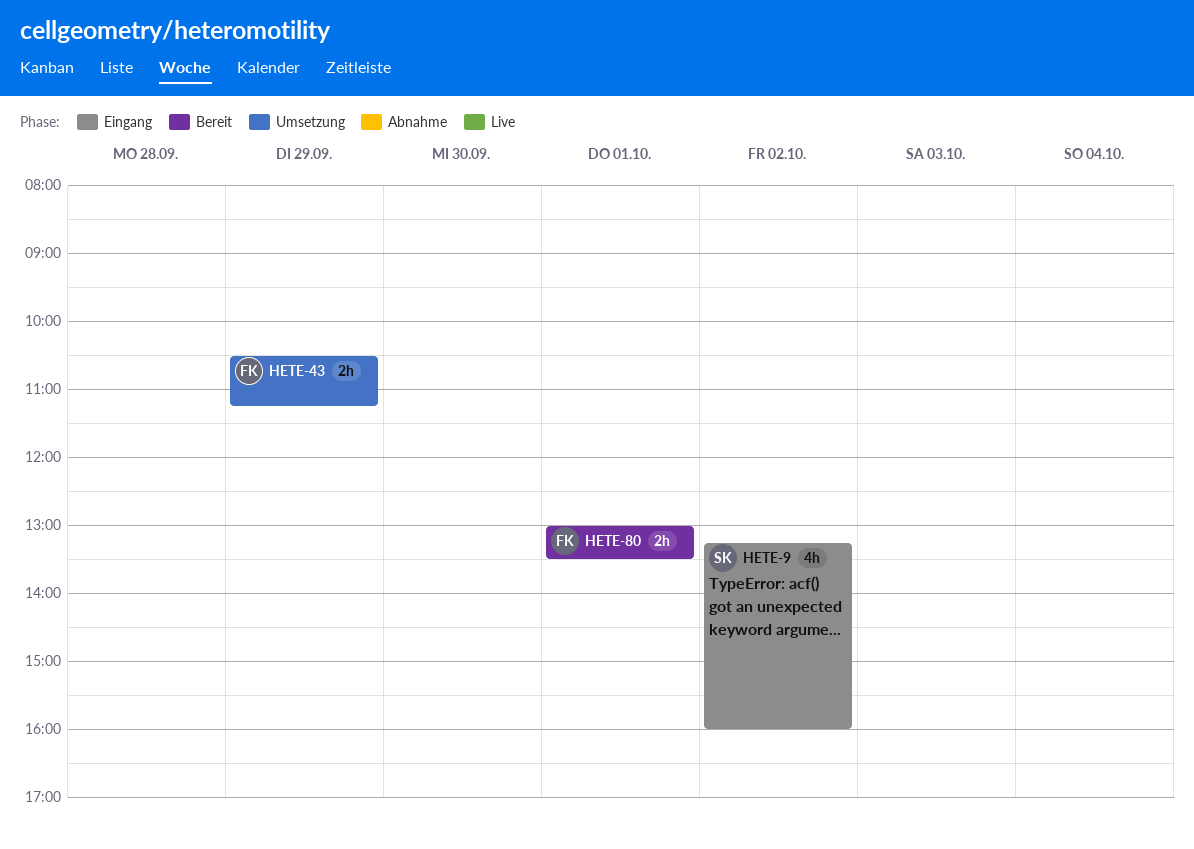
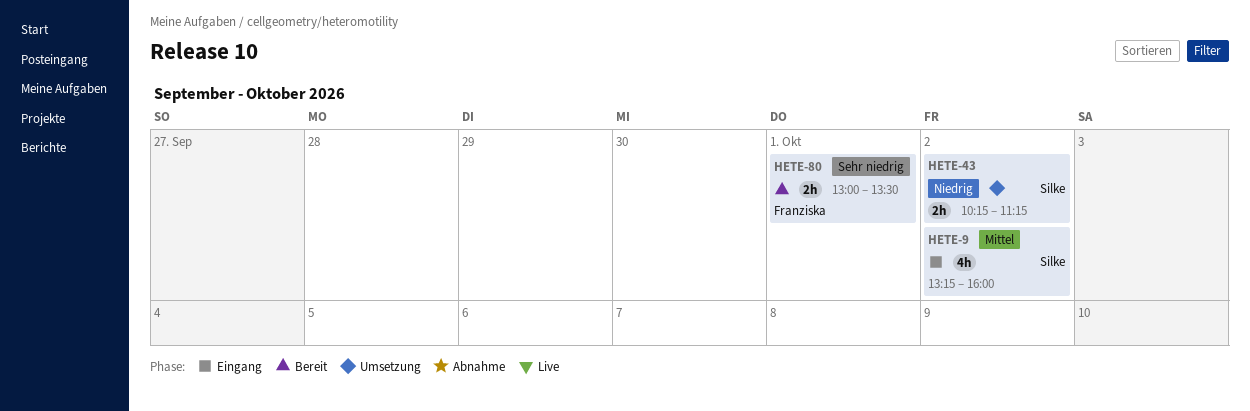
HETE-43, owner: Franziska -> Silke
HETE-43, day: Sep 29 -> Oct 2
HETE-43, begins: 10:30 -> 10:15

